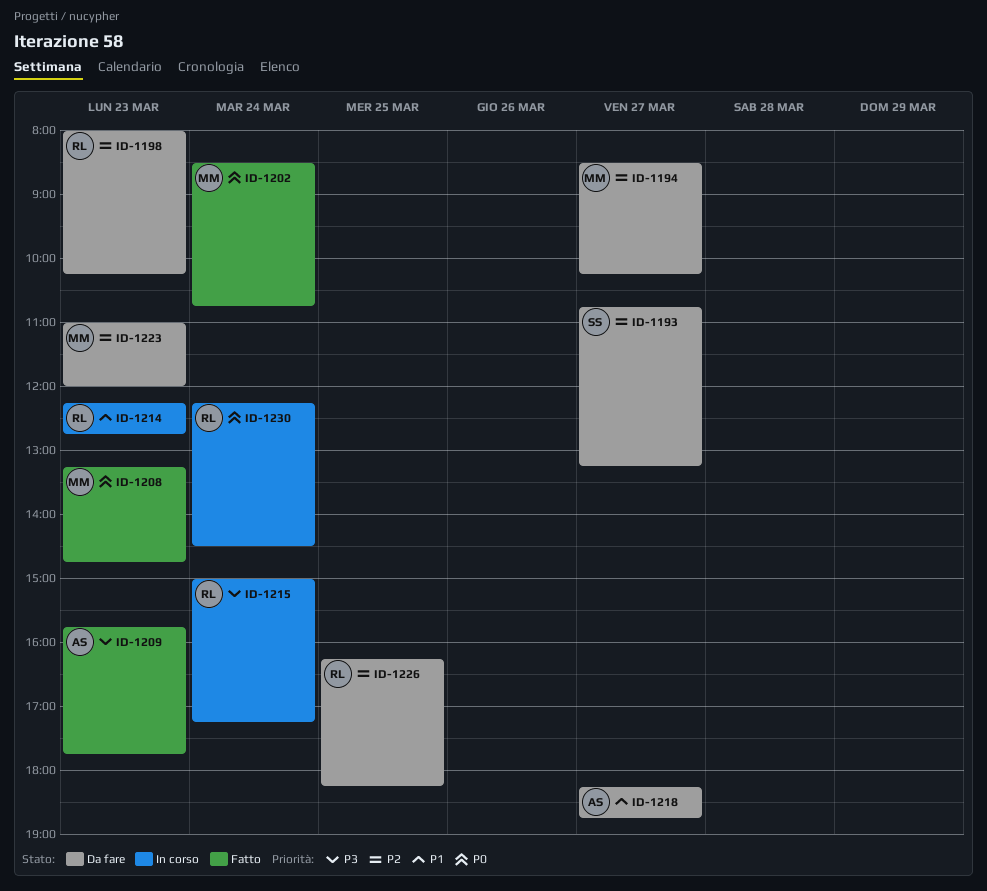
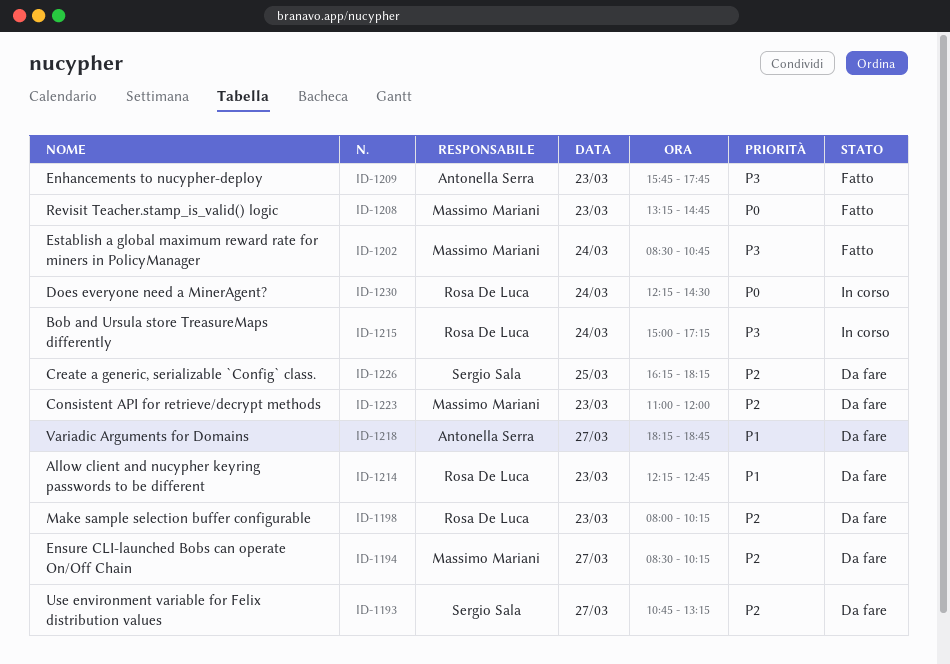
ID-1202, priority: P0 -> P3
ID-1214, status: In corso -> Da fare
ID-1226, owner: Rosa De Luca -> Sergio Sala

